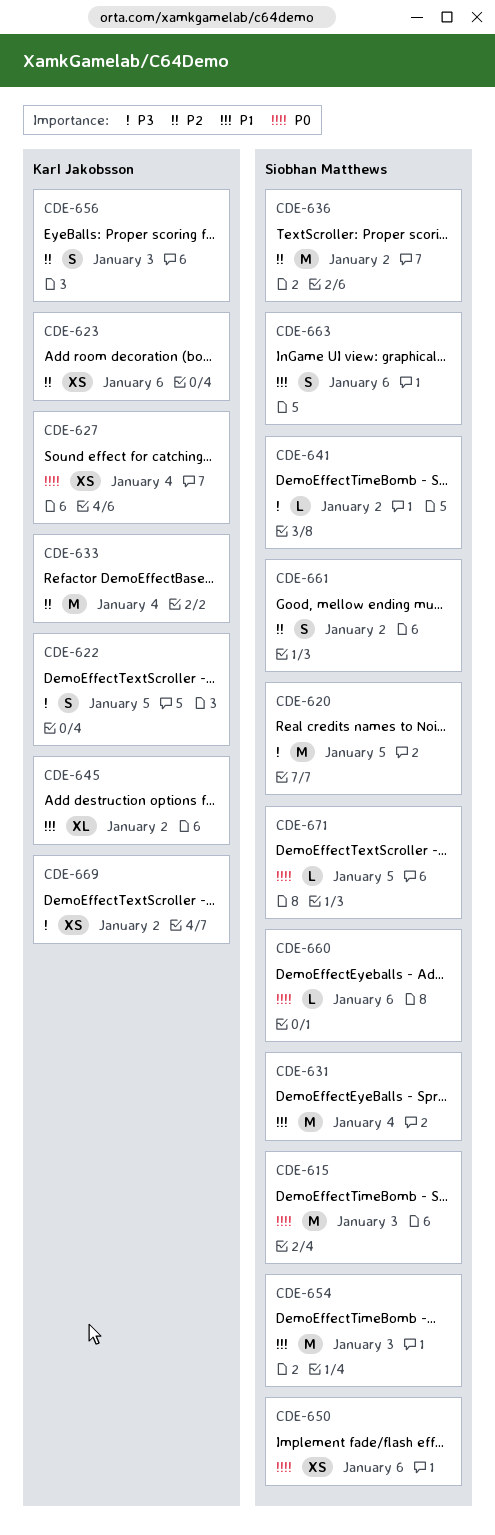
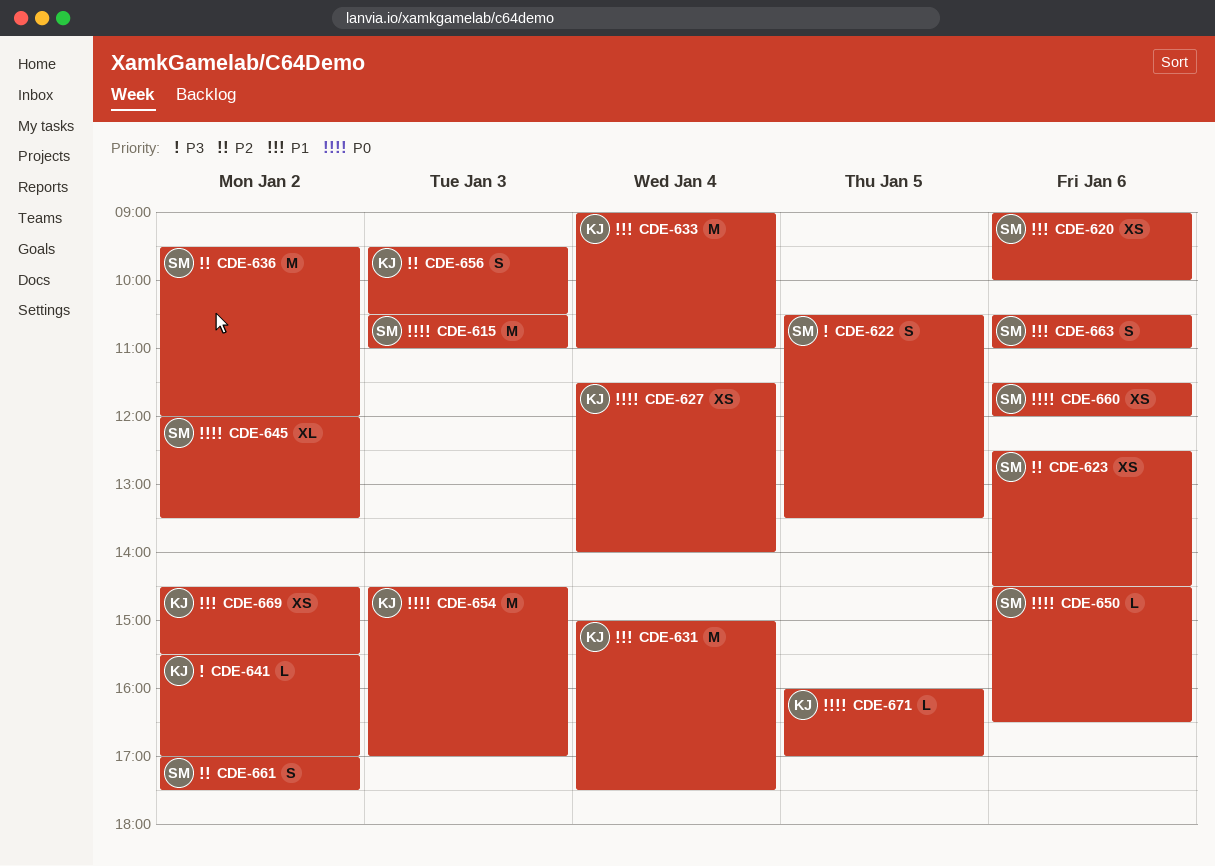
CDE-620, priority: P3 -> P1
CDE-620, estimate: M -> XS
CDE-620, day: Jan 5 -> Jan 6
CDE-622, owner: Karl Jakobsson -> Siobhan Matthews
CDE-623, owner: Karl Jakobsson -> Siobhan Matthews
CDE-631, owner: Siobhan Matthews -> Karl Jakobsson
CDE-633, priority: P2 -> P1
CDE-641, owner: Siobhan Matthews -> Karl Jakobsson
CDE-645, owner: Karl Jakobsson -> Siobhan Matthews
CDE-645, priority: P1 -> P0
CDE-650, estimate: XS -> L
CDE-654, owner: Siobhan Matthews -> Karl Jakobsson
CDE-654, priority: P1 -> P0
CDE-660, estimate: L -> XS
CDE-669, priority: P3 -> P1
CDE-671, owner: Siobhan Matthews -> Karl Jakobsson

